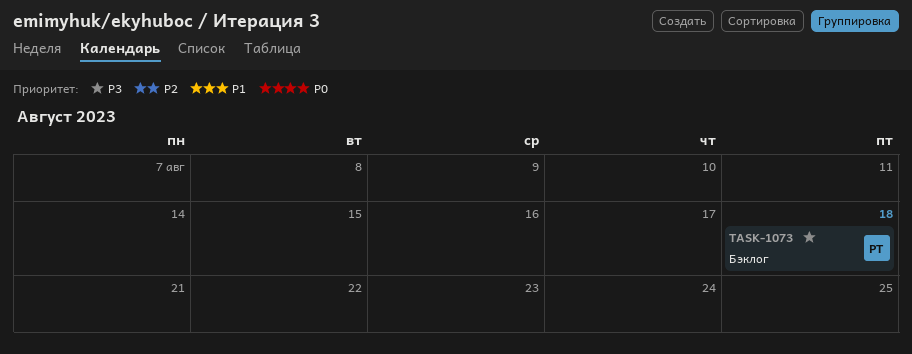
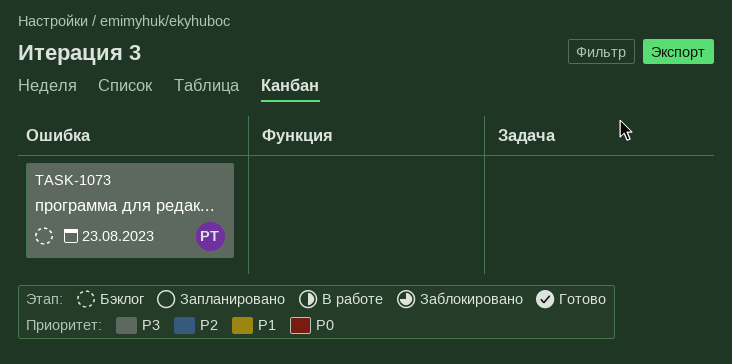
TASK-1073, due: Aug 18 -> Aug 23

